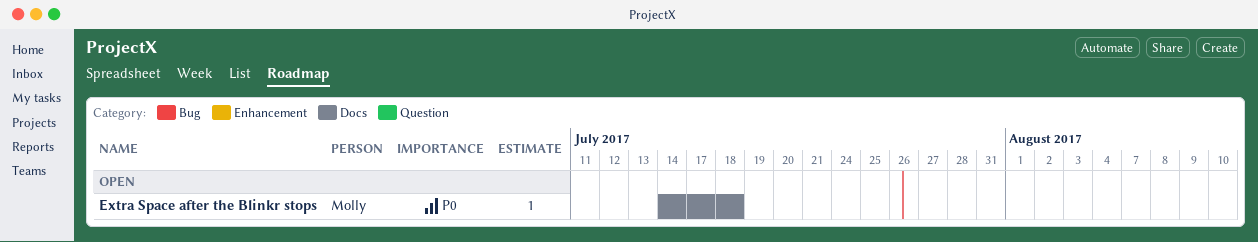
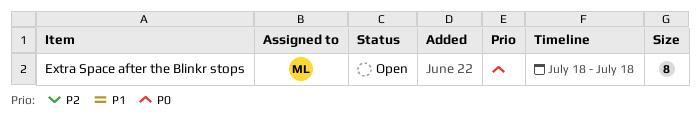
Extra Space after the Blinkr stops, estimate: 1 -> 8
Extra Space after the Blinkr stops, start: Jul 14 -> Jul 18

